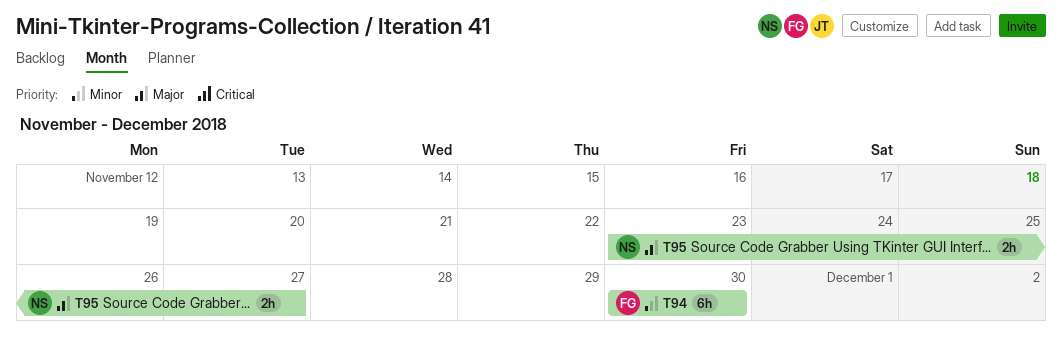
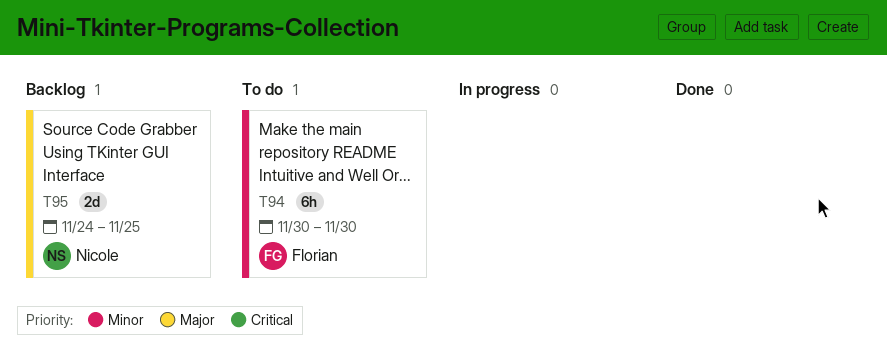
T95, estimate: 2h -> 2d
T95, start: Nov 23 -> Nov 24
T95, due: Nov 27 -> Nov 25

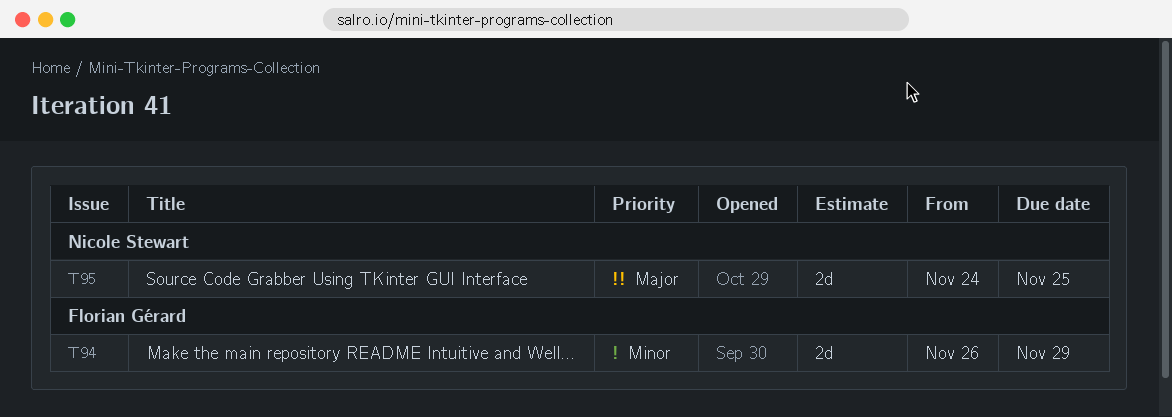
T94, estimate: 6h -> 2d
T94, start: Nov 30 -> Nov 26
T94, due: Nov 30 -> Nov 29

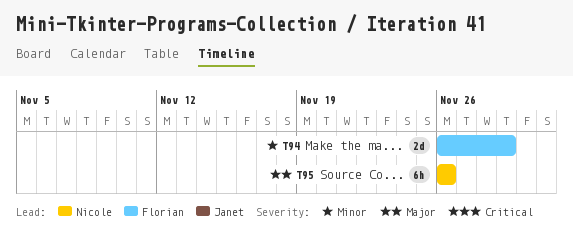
T95, estimate: 2d -> 6h
T95, start: Nov 24 -> Nov 26
T95, due: Nov 25 -> Nov 26

